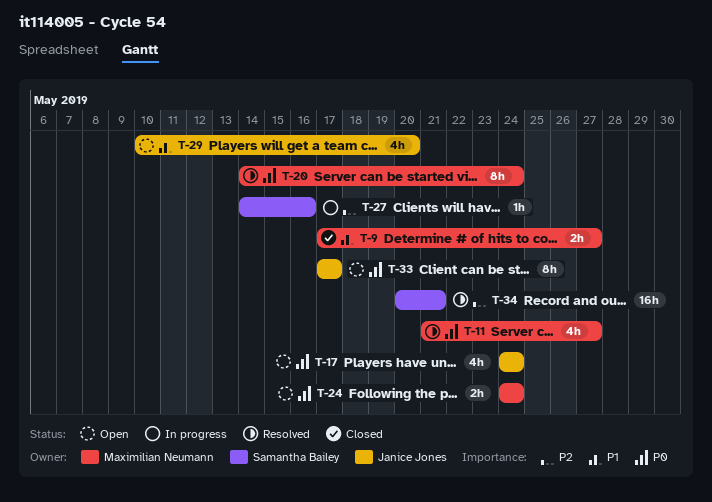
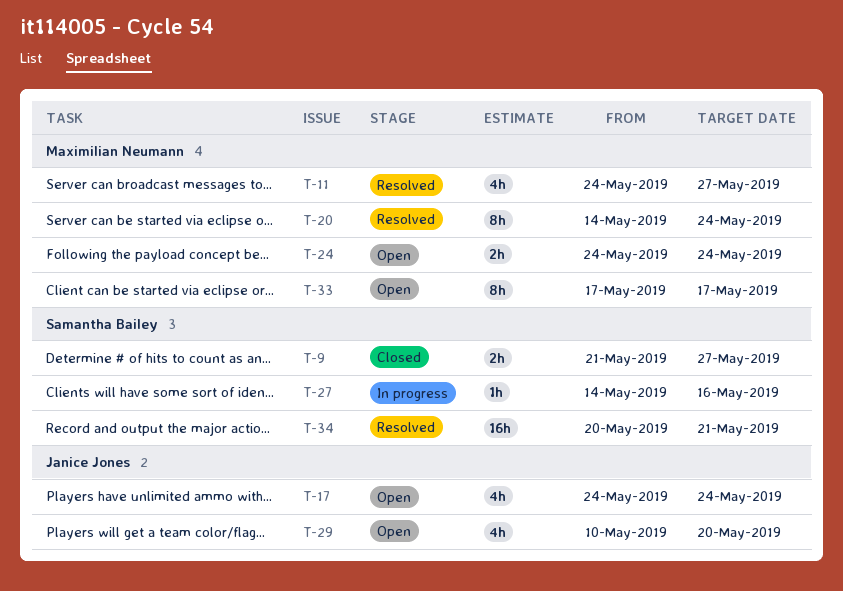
T-9, owner: Maximilian Neumann -> Samantha Bailey
T-9, start: May 17 -> May 21
T-11, start: May 21 -> May 24
T-33, owner: Janice Jones -> Maximilian Neumann

